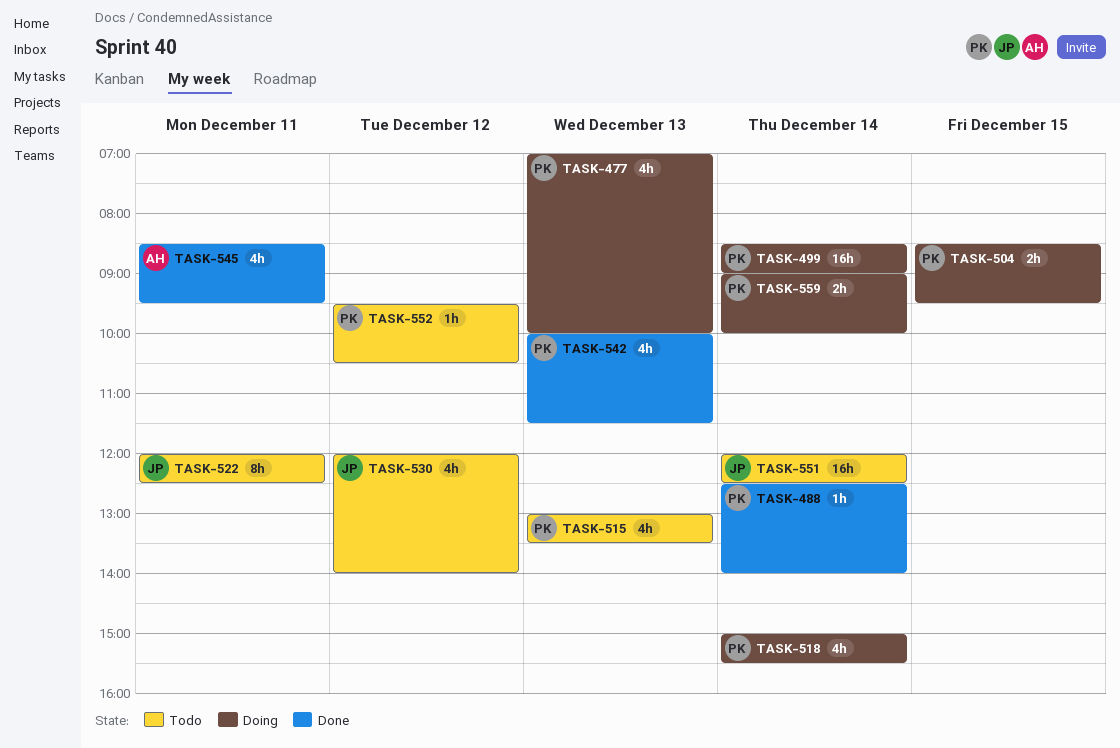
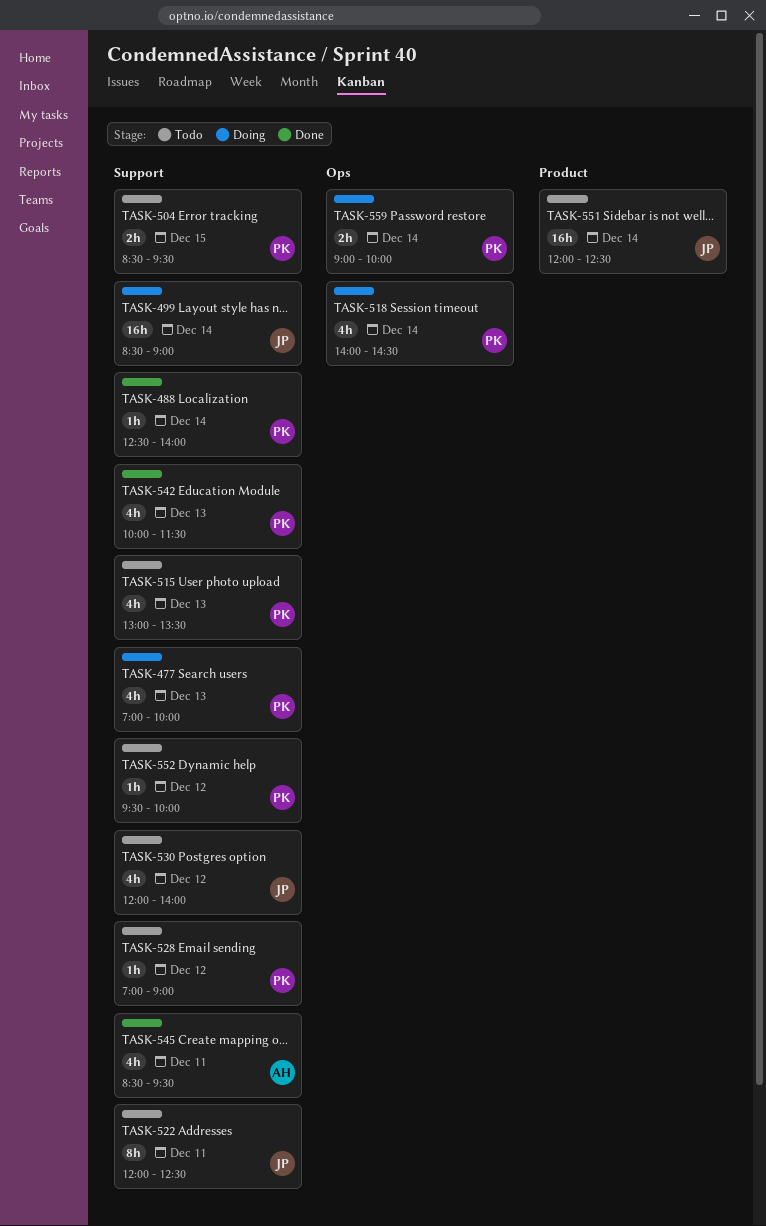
TASK-499, owner: PK -> JP
TASK-504, status: Doing -> Todo
TASK-518, begins: 15:00 -> 14:00
TASK-518, ends: 15:30 -> 14:30
TASK-528: none -> present
TASK-552, ends: 10:30 -> 10:00

